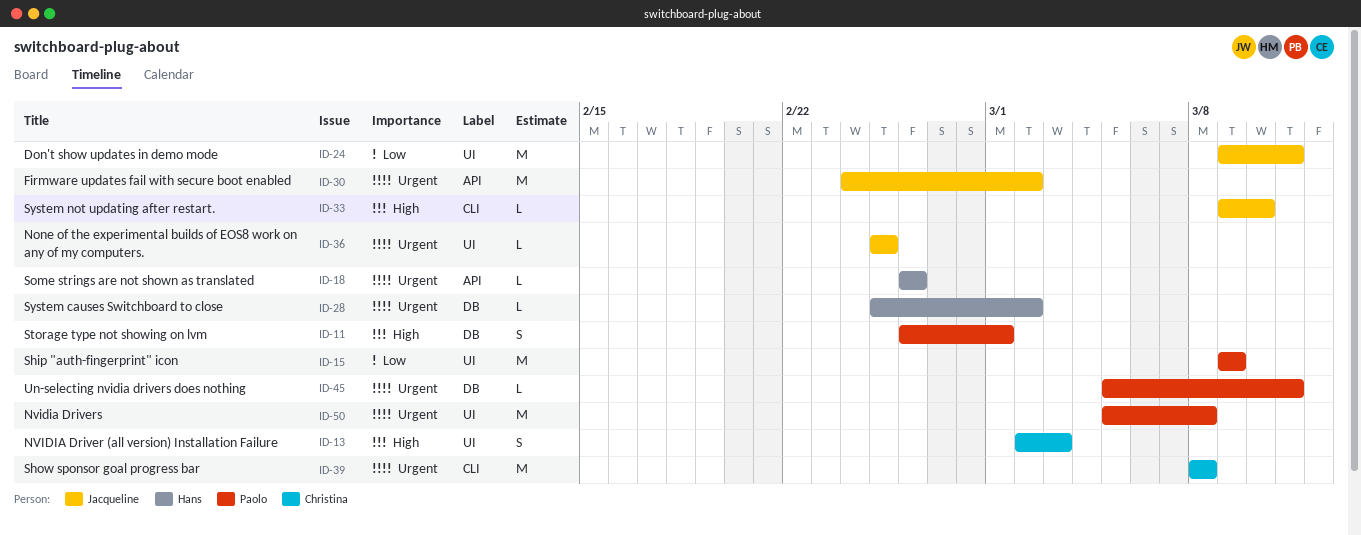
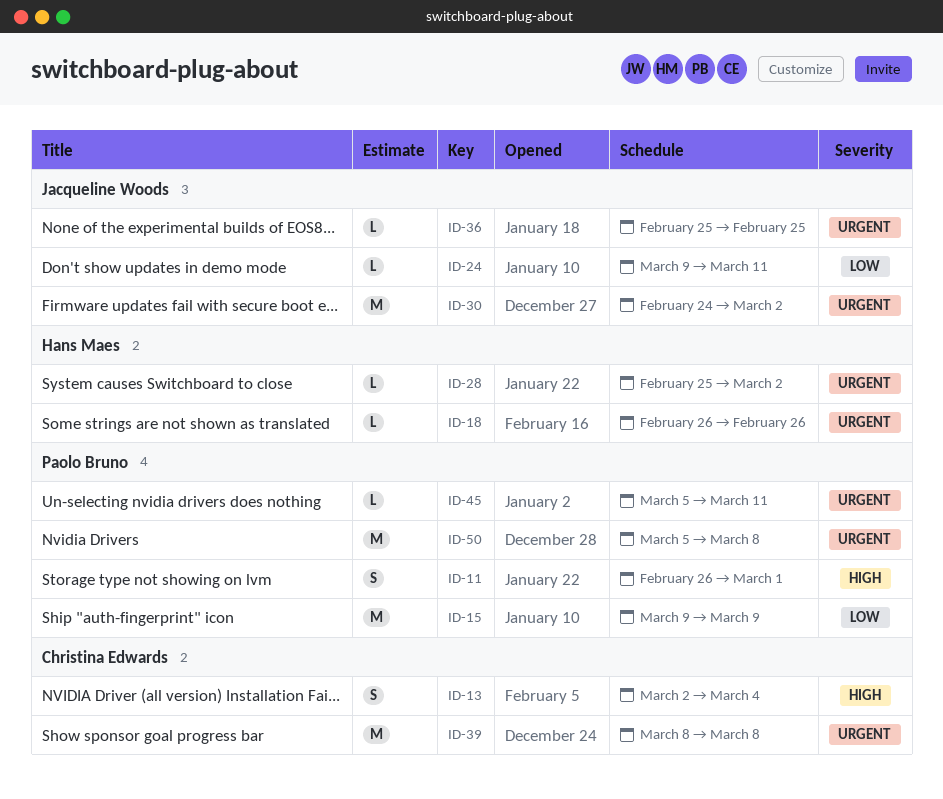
ID-13, due: Mar 3 -> Mar 4
ID-24, estimate: M -> L
ID-33: present -> none

